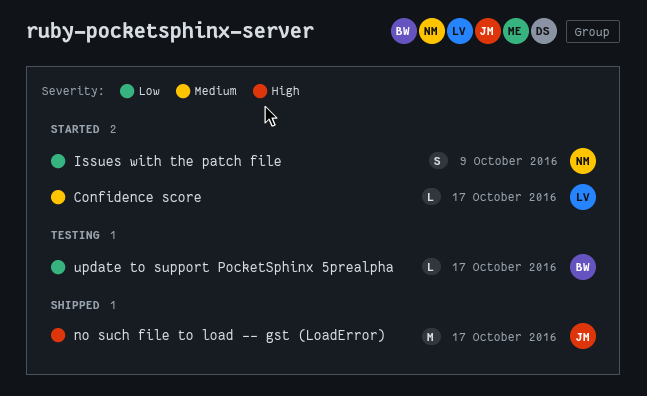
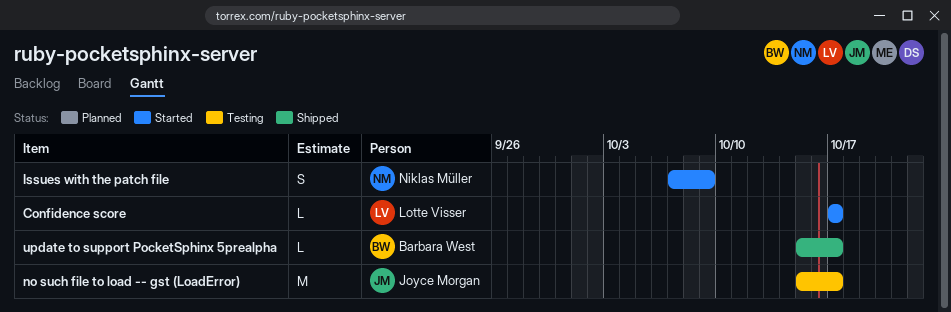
no such file to load -- gst (LoadError), status: Shipped -> Testing
update to support PocketSphinx 5prealpha, status: Testing -> Shipped

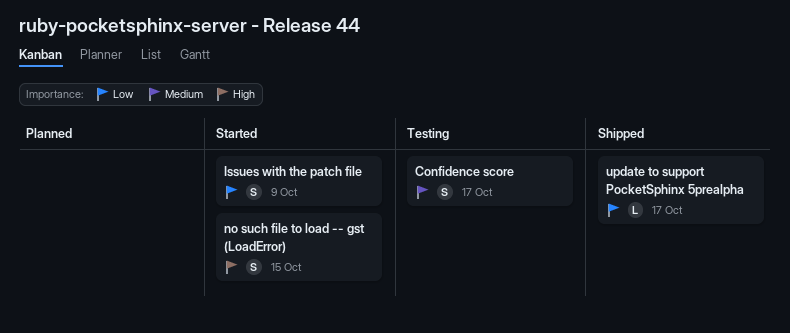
Confidence score, status: Started -> Testing
Confidence score, estimate: L -> S
no such file to load -- gst (LoadError), status: Testing -> Started
no such file to load -- gst (LoadError), estimate: M -> S
no such file to load -- gst (LoadError), due: Oct 17 -> Oct 15

